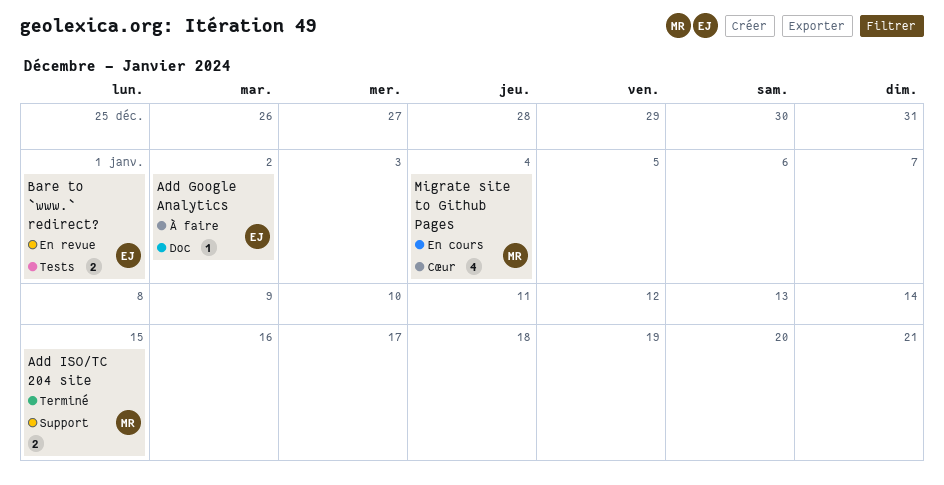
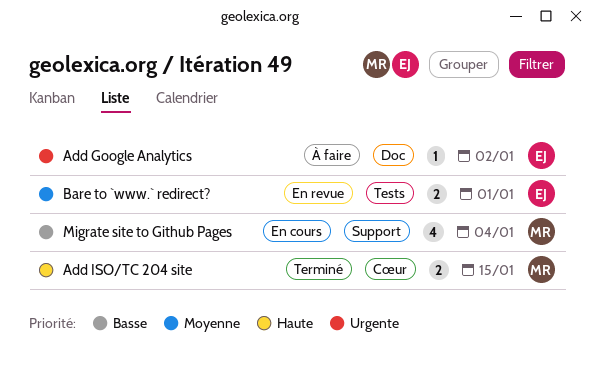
Add ISO/TC 204 site, label: Support -> Cœur
Migrate site to Github Pages, label: Cœur -> Support

